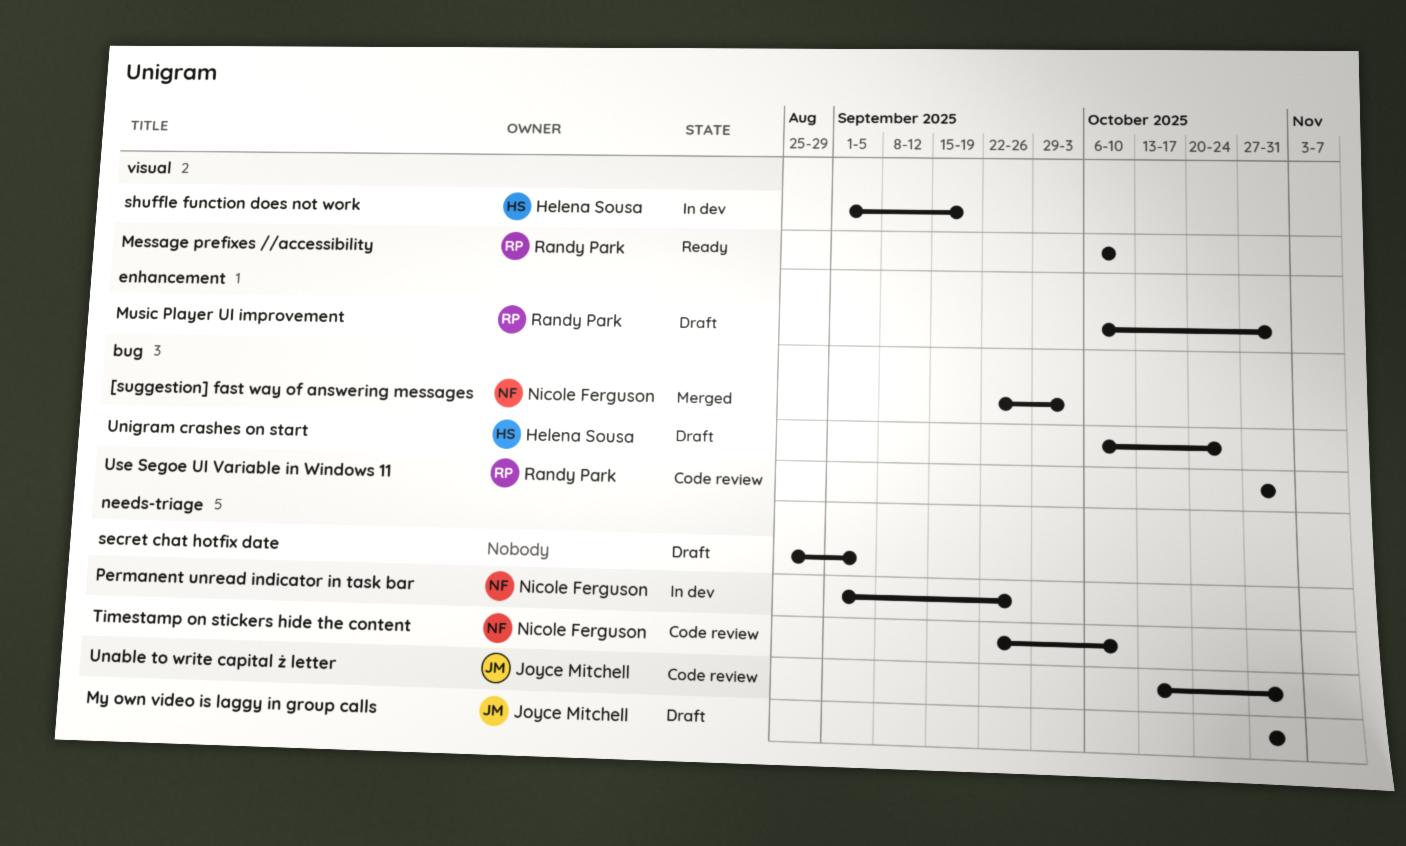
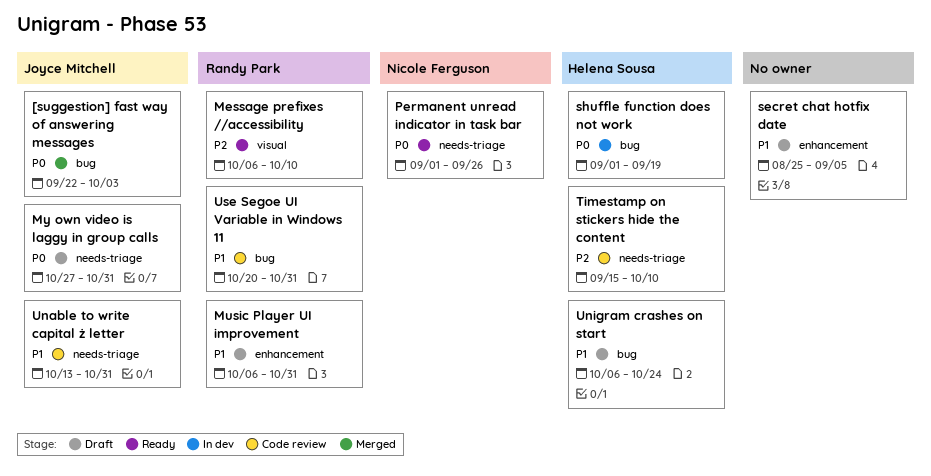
[suggestion] fast way of answering messages, owner: Nicole Ferguson -> Joyce Mitchell
Permanent unread indicator in task bar, status: In dev -> Ready
secret chat hotfix date, label: needs-triage -> enhancement
shuffle function does not work, label: visual -> bug
Timestamp on stickers hide the content, owner: Nicole Ferguson -> Helena Sousa
Timestamp on stickers hide the content, start: Sep 22 -> Sep 15
Use Segoe UI Variable in Windows 11, start: Oct 27 -> Oct 20

